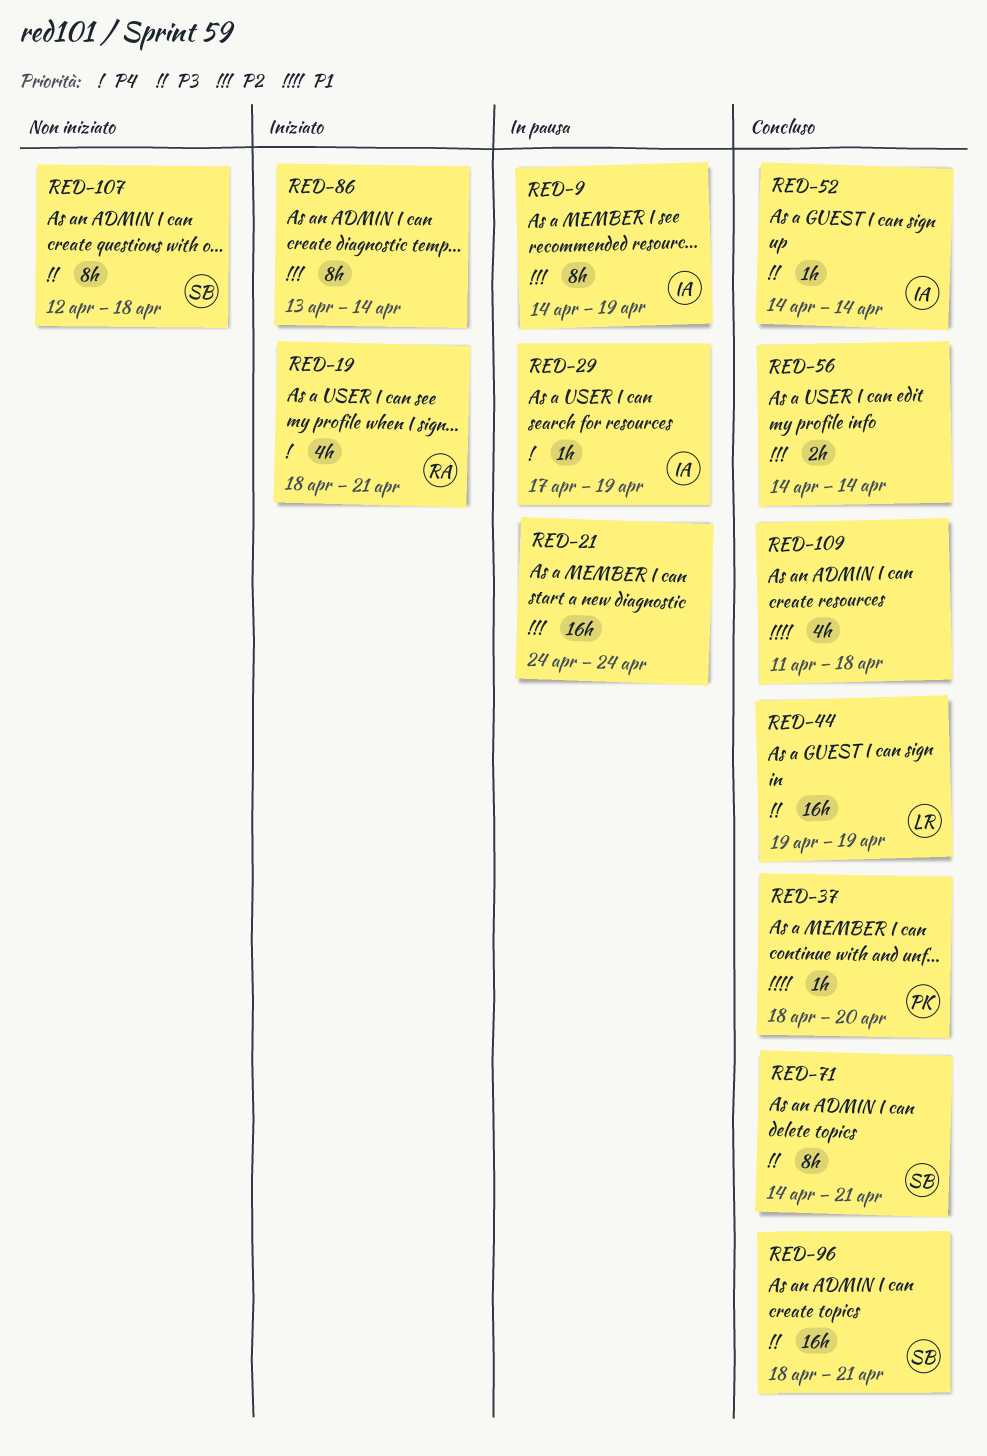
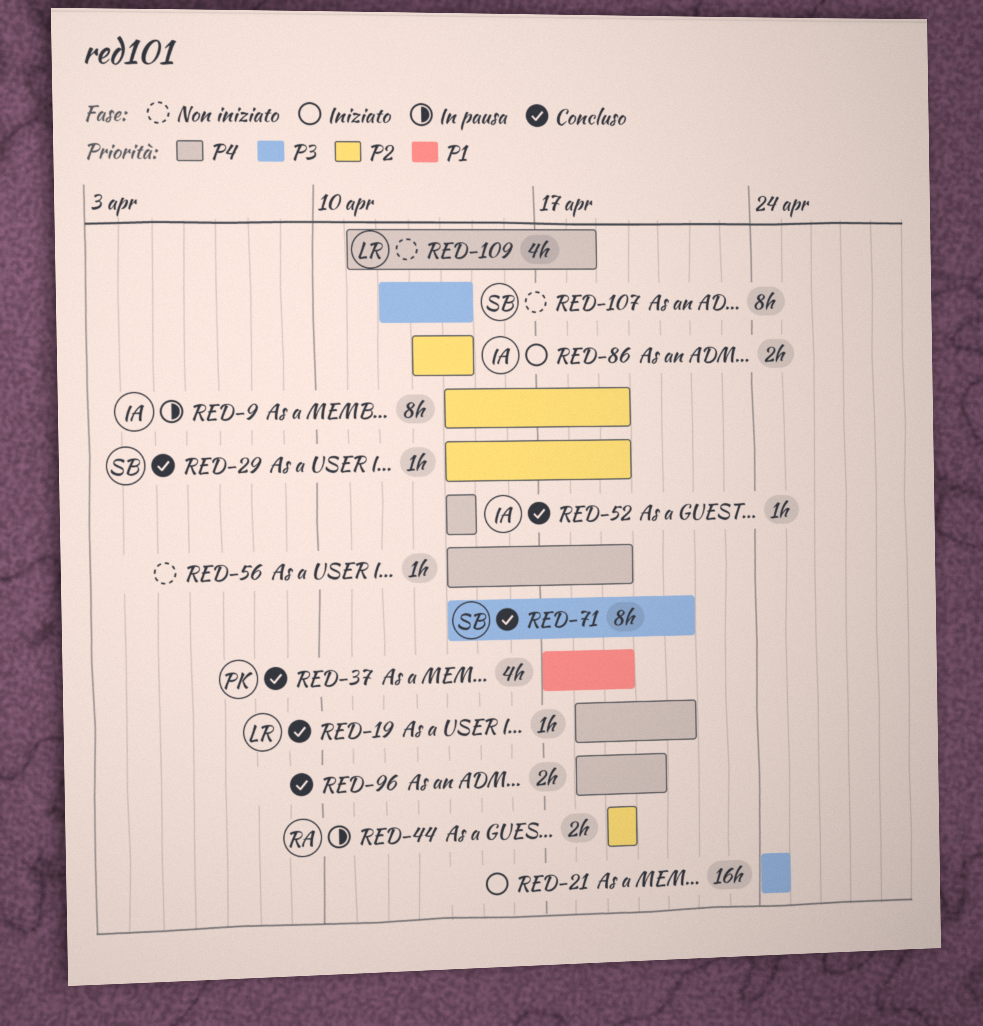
RED-19, status: Iniziato -> Concluso
RED-19, owner: RA -> LR
RED-19, estimate: 4h -> 1h
RED-21, status: In pausa -> Iniziato
RED-21, priority: P2 -> P3
RED-29, status: In pausa -> Concluso
RED-29, owner: IA -> SB
RED-29, priority: P4 -> P2
RED-29, start: Apr 17 -> Apr 14
RED-37, estimate: 1h -> 4h
RED-37, start: Apr 18 -> Apr 17
RED-37, due: Apr 20 -> Apr 19
RED-44, status: Concluso -> In pausa
RED-44, owner: LR -> RA
RED-44, priority: P3 -> P2
RED-44, estimate: 16h -> 2h
RED-52, priority: P3 -> P4
RED-56, status: Concluso -> Non iniziato
RED-56, priority: P2 -> P4
RED-56, estimate: 2h -> 1h
RED-56, due: Apr 14 -> Apr 19
RED-86, owner: none -> IA
RED-86, estimate: 8h -> 2h
RED-96, owner: SB -> none
RED-96, priority: P3 -> P4
RED-96, estimate: 16h -> 2h
RED-96, due: Apr 21 -> Apr 20
RED-107, due: Apr 18 -> Apr 14
RED-109, status: Concluso -> Non iniziato
RED-109, owner: none -> LR
RED-109, priority: P1 -> P4

